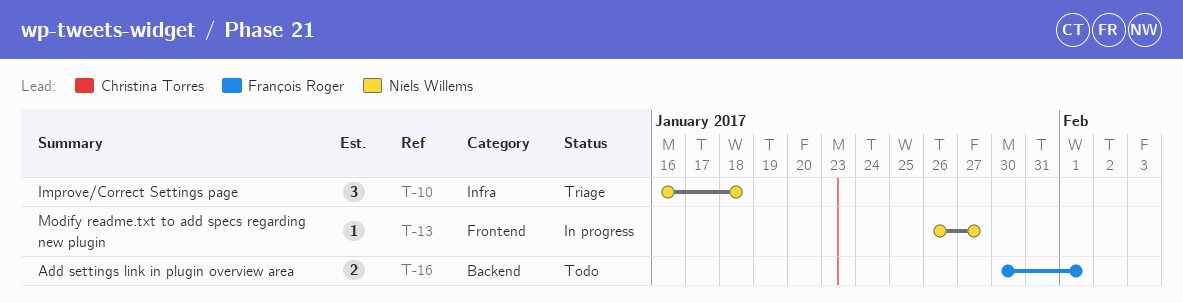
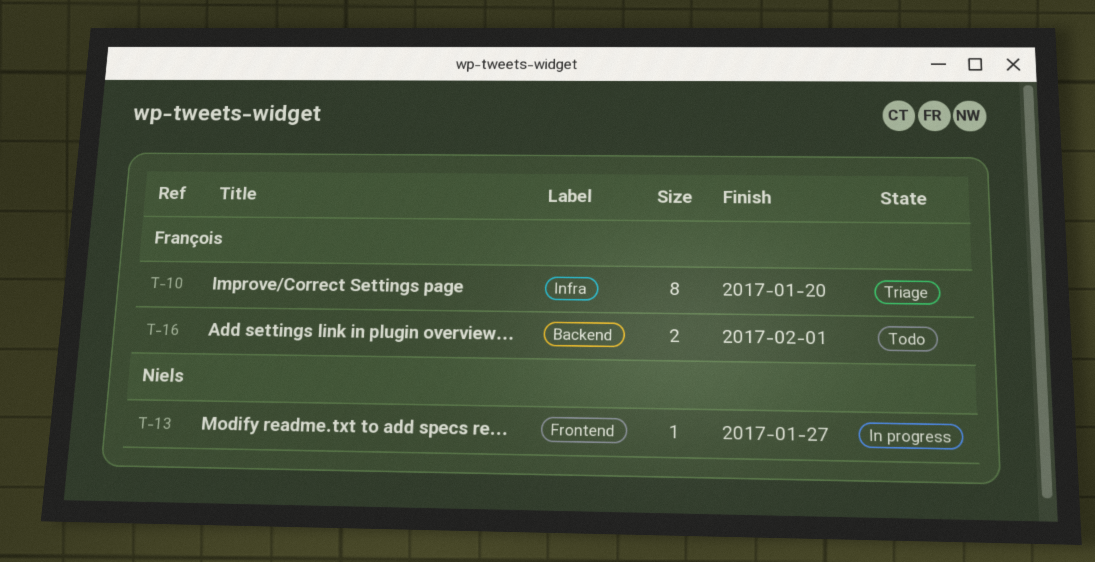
T-10, owner: Niels Willems -> François Roger
T-10, estimate: 3 -> 8
T-10, due: Jan 18 -> Jan 20

